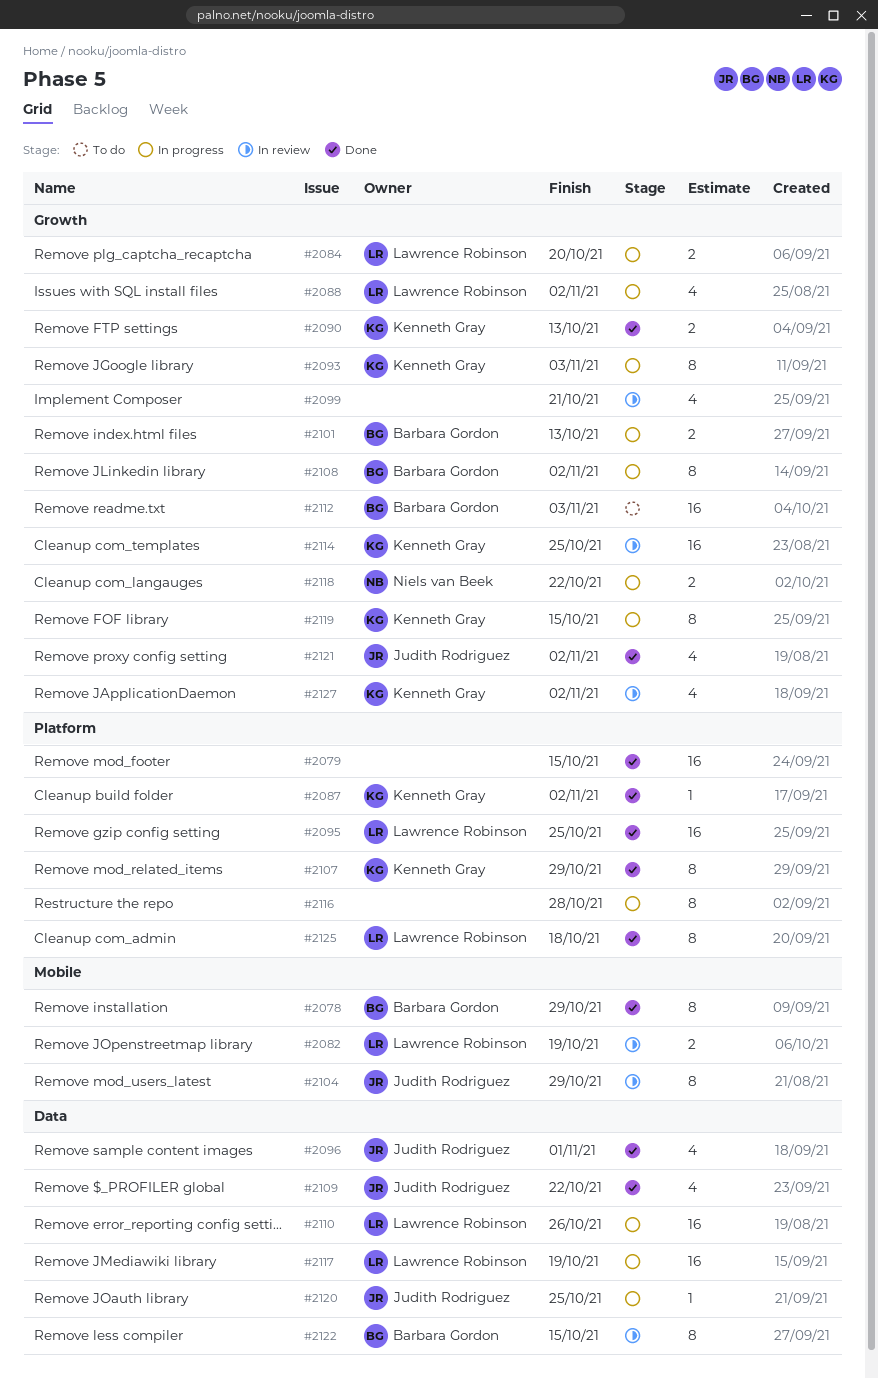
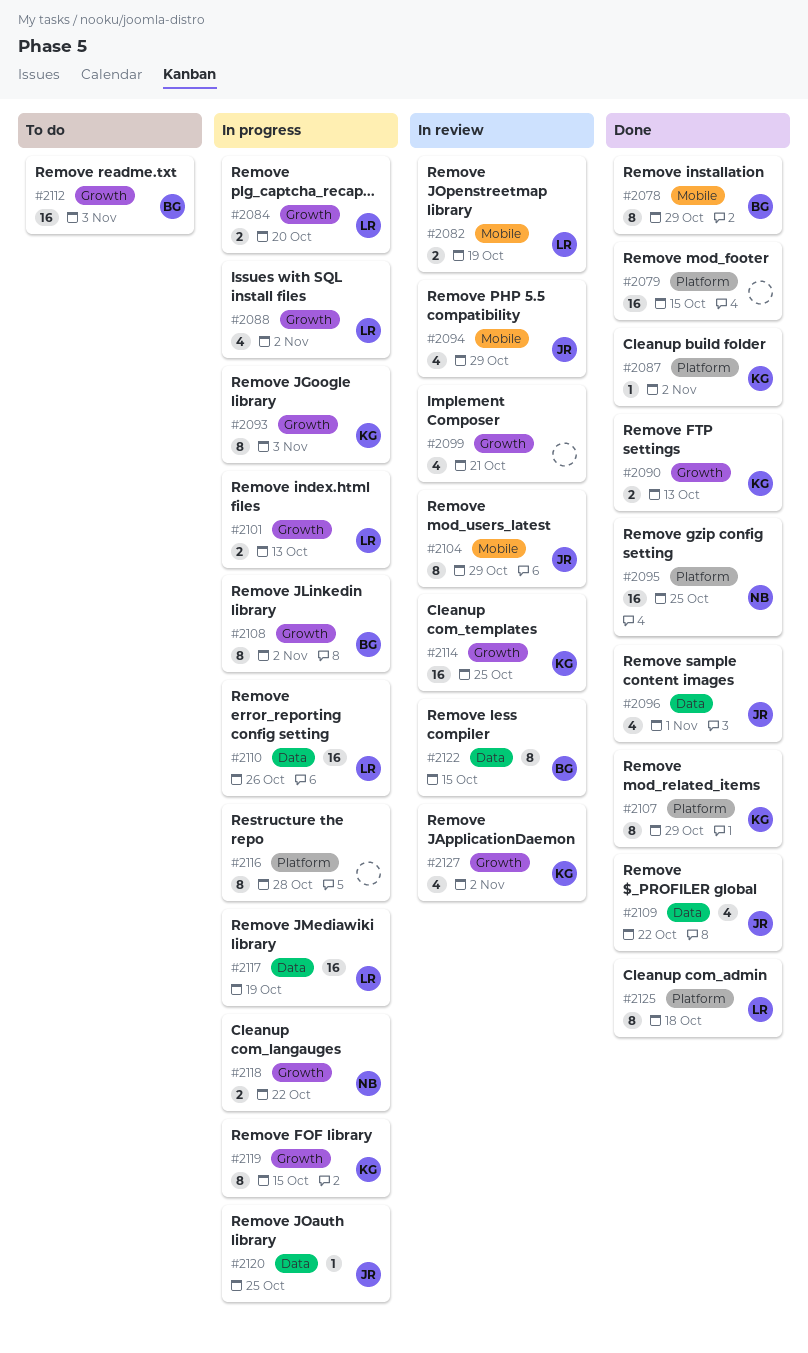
#2094: none -> present
#2095, owner: Lawrence Robinson -> Niels van Beek
#2101, owner: Barbara Gordon -> Lawrence Robinson
#2121: present -> none

